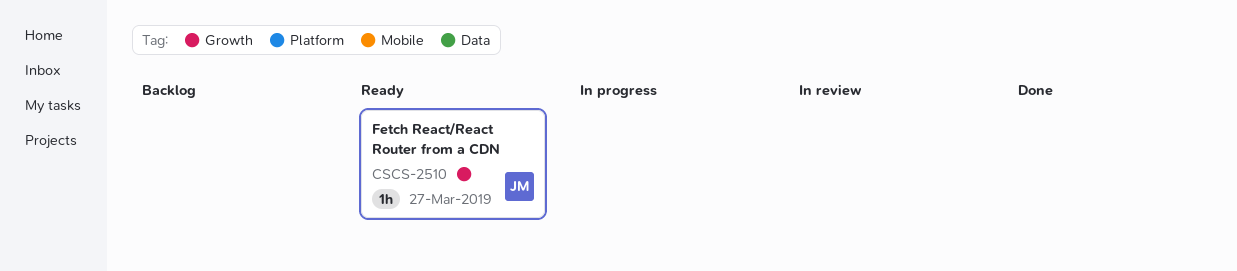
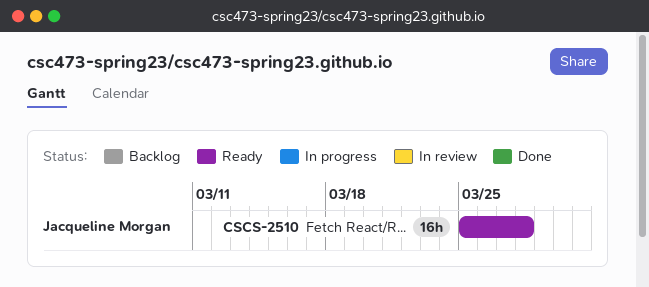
CSCS-2510, estimate: 1h -> 16h
CSCS-2510, due: Mar 27 -> Mar 28

